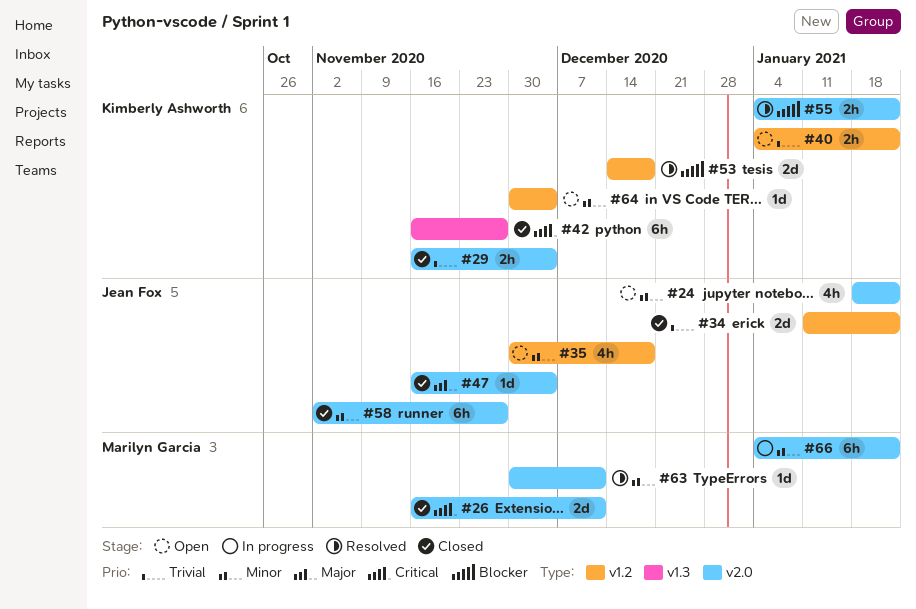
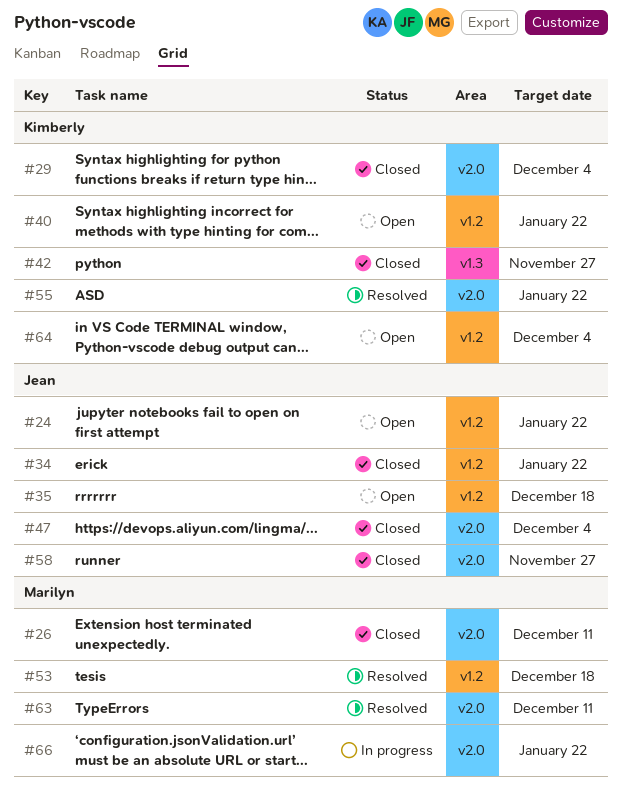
#24, label: v2.0 -> v1.2
#53, owner: Kimberly Ashworth -> Marilyn Garcia

